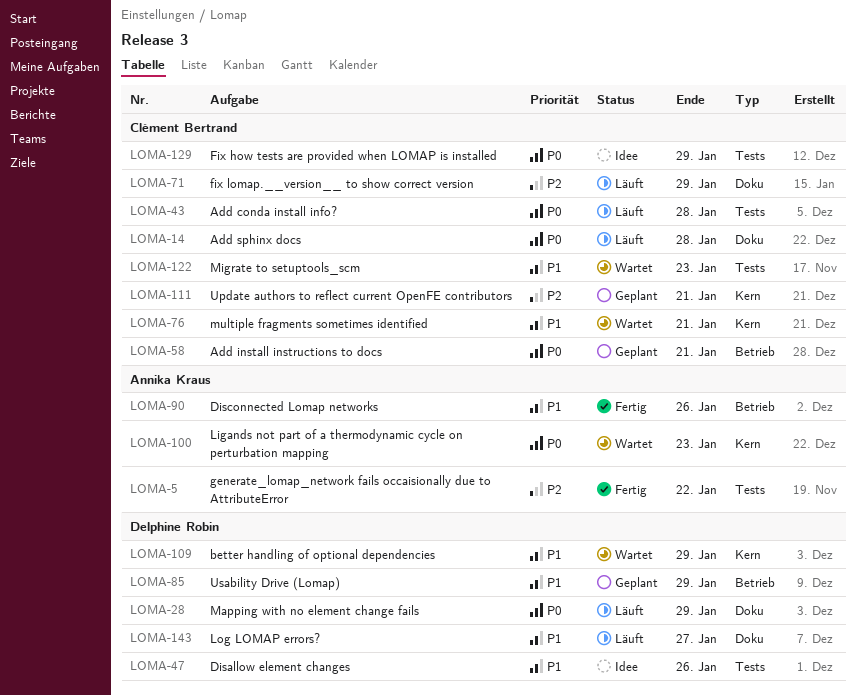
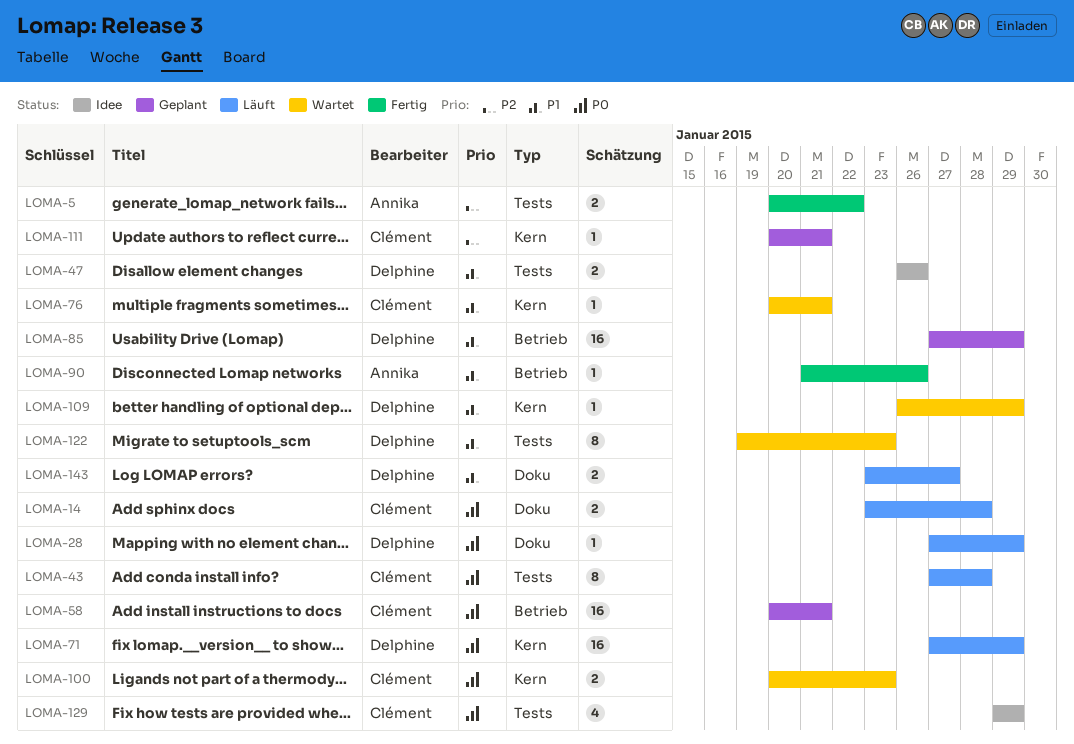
LOMA-71, owner: Clément Bertrand -> Delphine Robin
LOMA-71, priority: P2 -> P0
LOMA-71, label: Doku -> Kern
LOMA-100, owner: Annika Kraus -> Clément Bertrand
LOMA-122, owner: Clément Bertrand -> Delphine Robin

